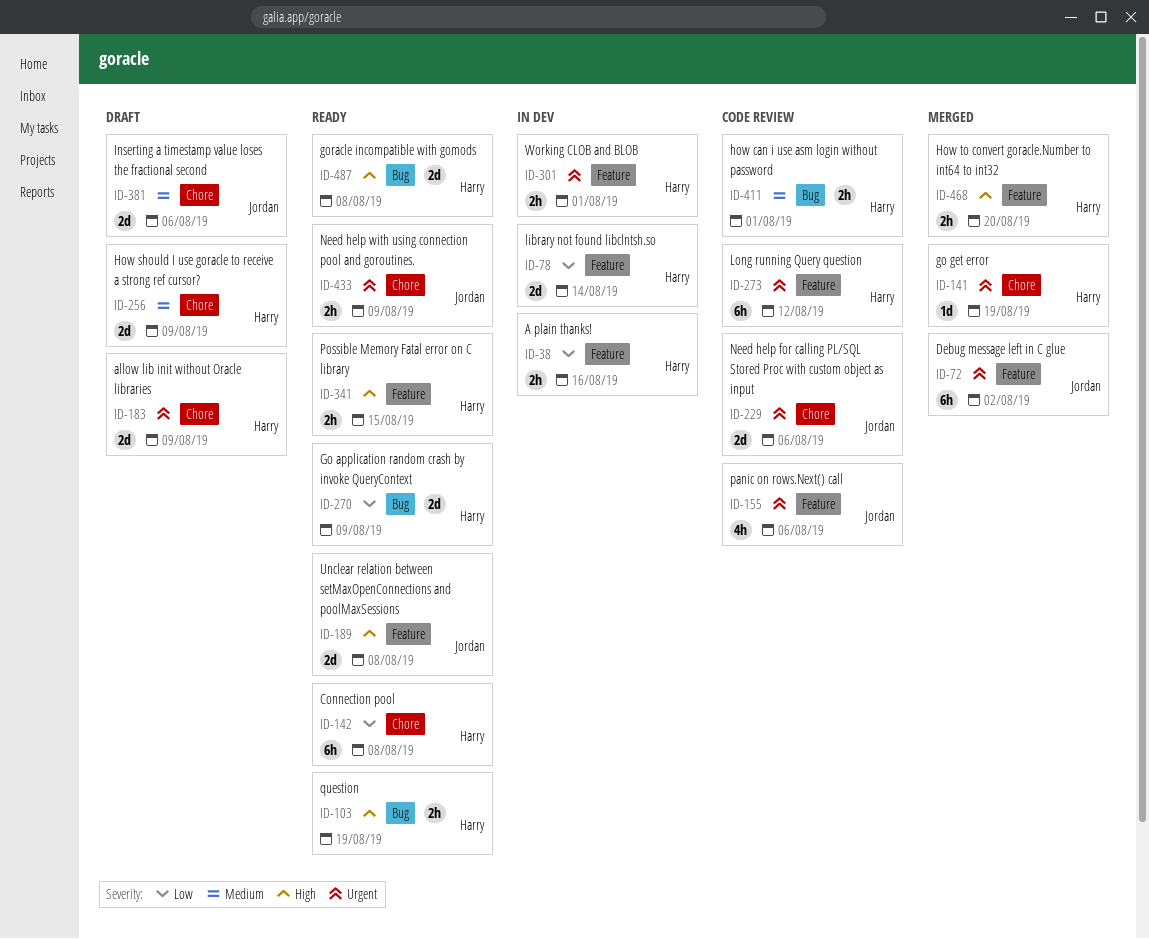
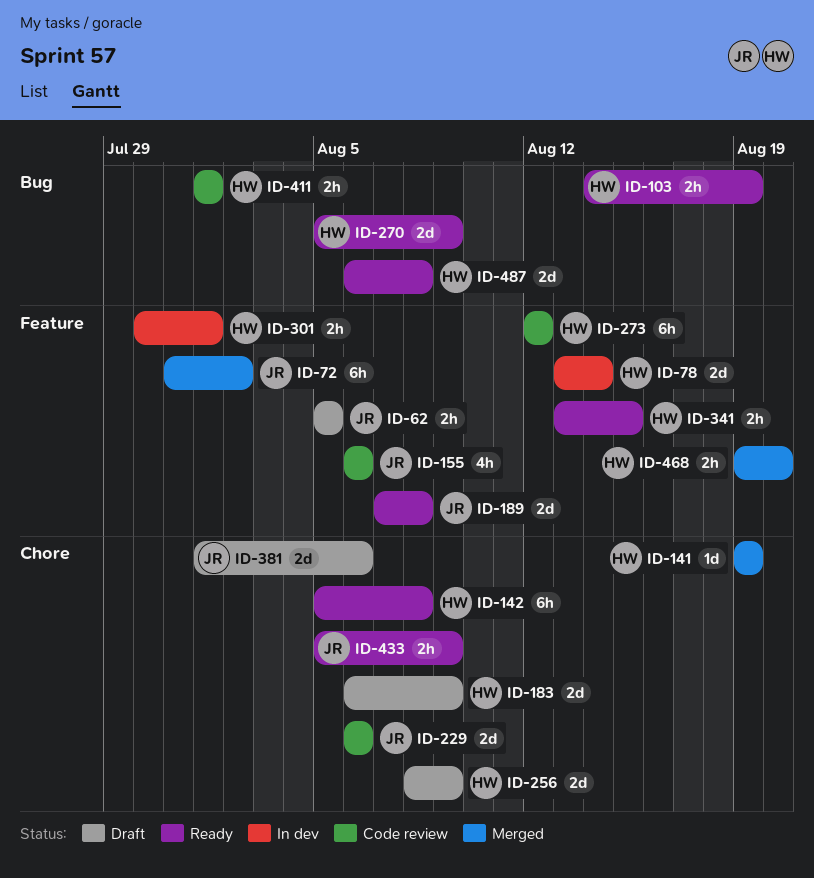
ID-38: present -> none
ID-62: none -> present

